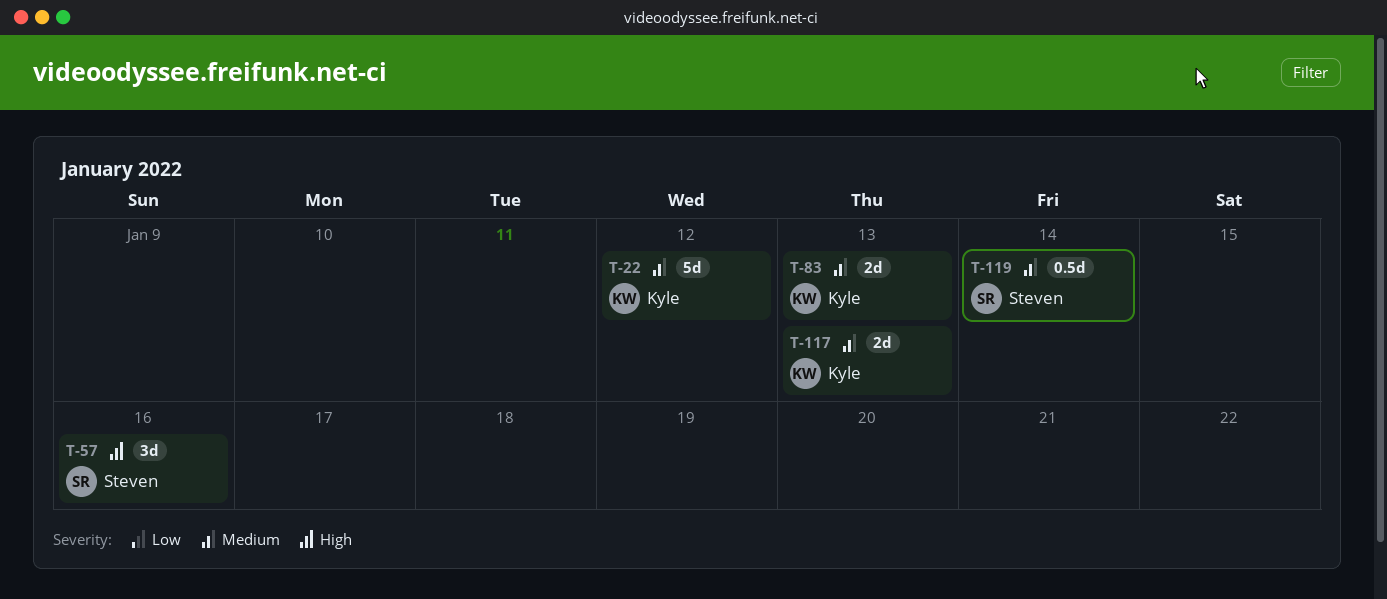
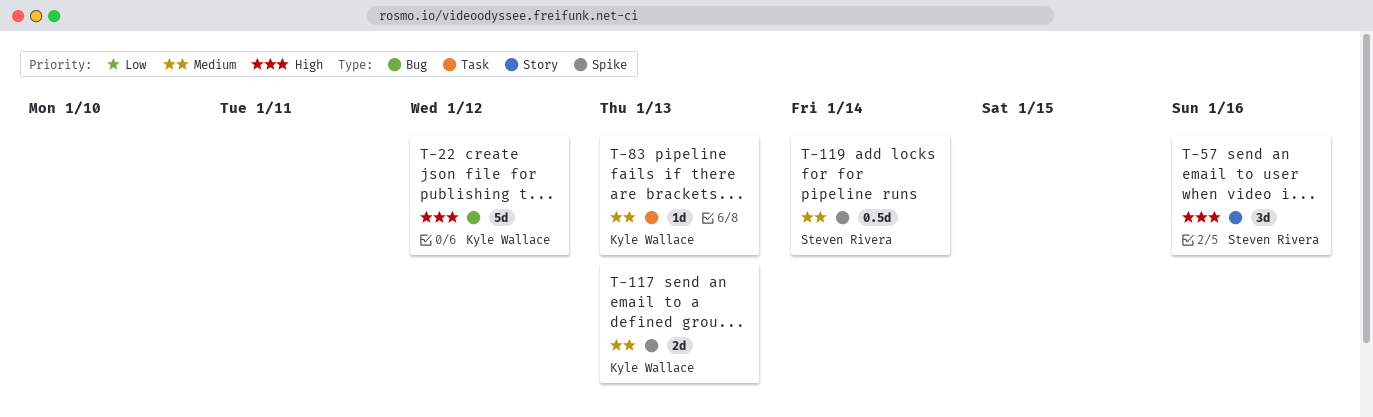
T-22, priority: Medium -> High
T-83, estimate: 2d -> 1d

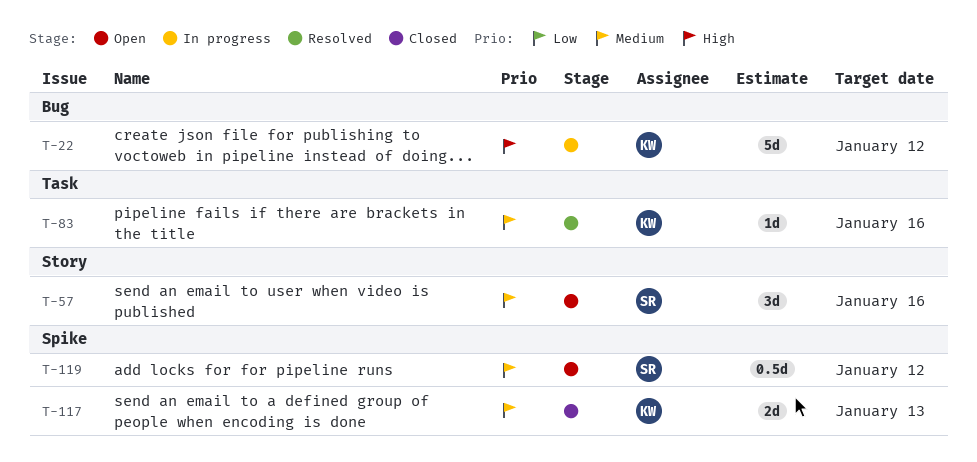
T-57, priority: High -> Medium
T-83, due: Jan 13 -> Jan 16
T-119, due: Jan 14 -> Jan 12

